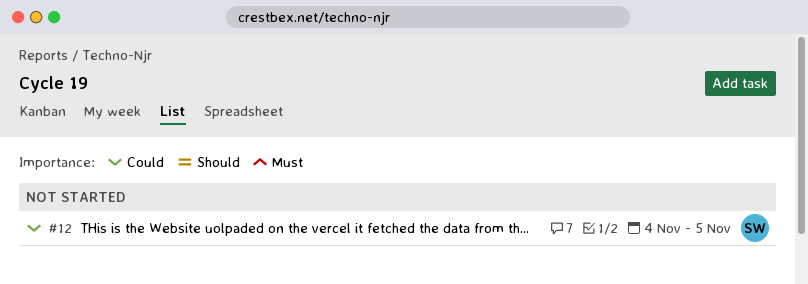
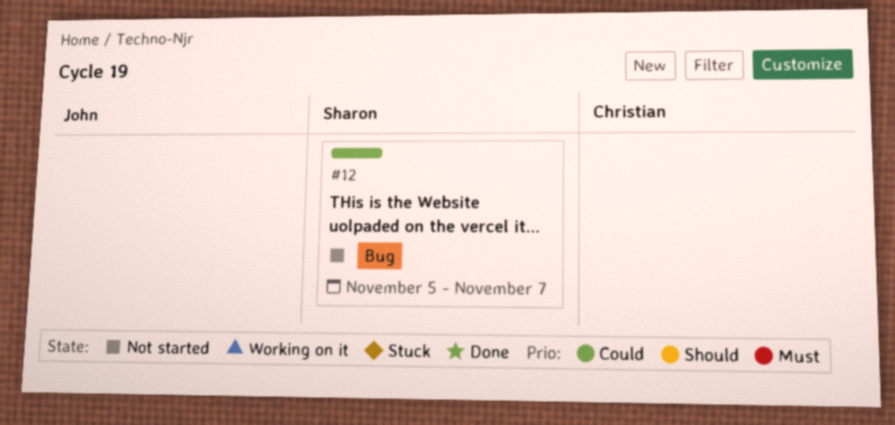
#12, start: Nov 4 -> Nov 5
#12, due: Nov 5 -> Nov 7

